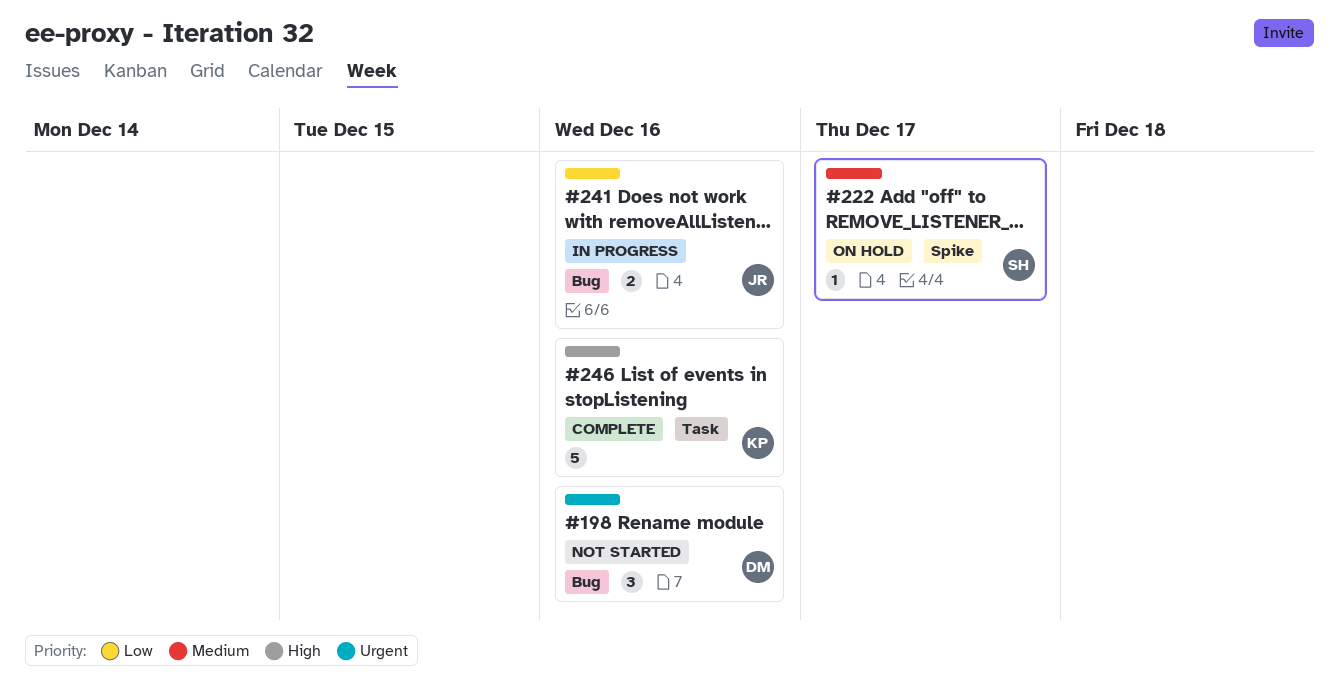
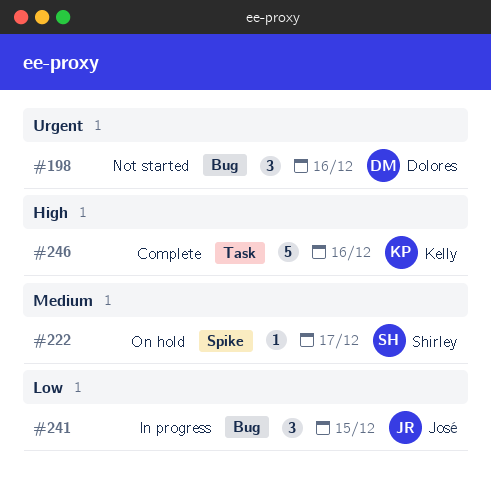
#241, estimate: 2 -> 3
#241, due: Dec 16 -> Dec 15

